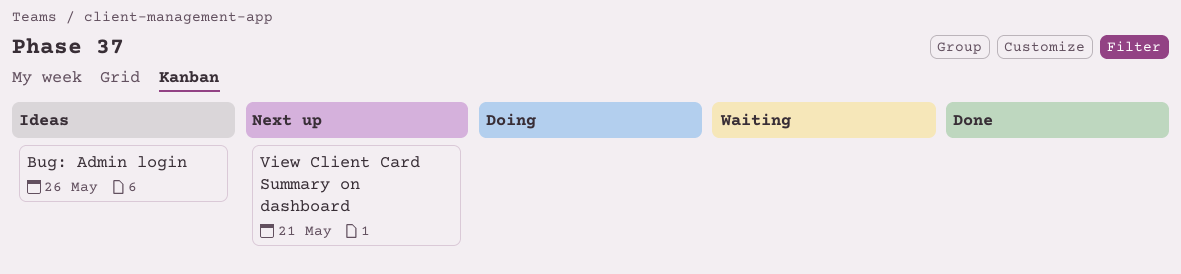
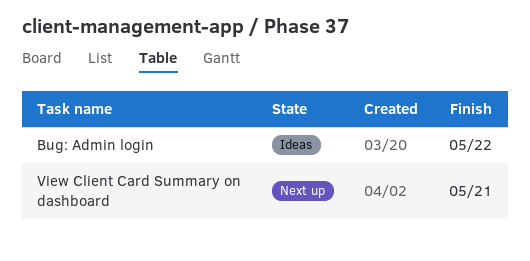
Bug: Admin login, due: May 26 -> May 22

